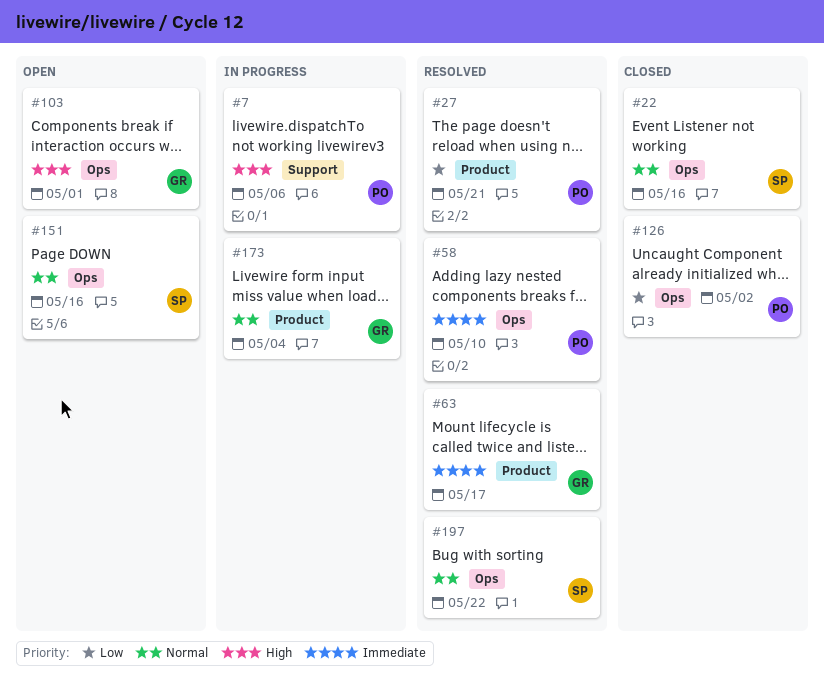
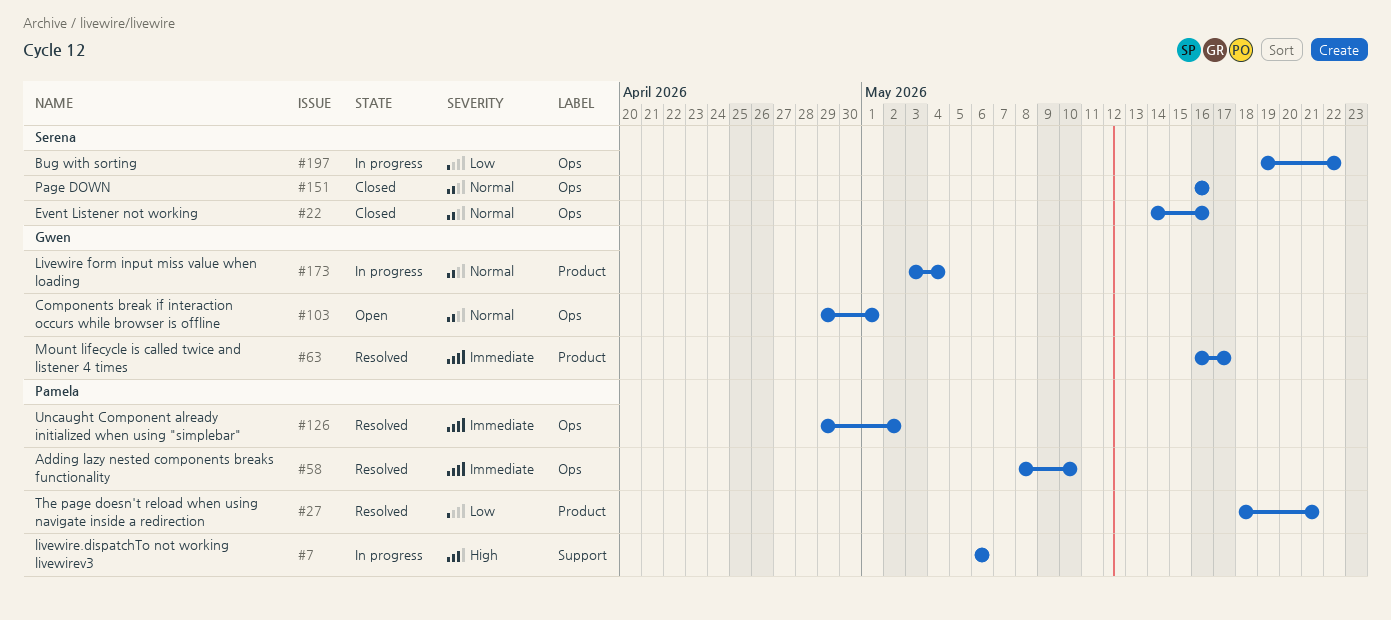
#103, priority: High -> Normal
#126, status: Closed -> Resolved
#126, priority: Low -> Immediate
#151, status: Open -> Closed
#197, status: Resolved -> In progress
#197, priority: Normal -> Low

